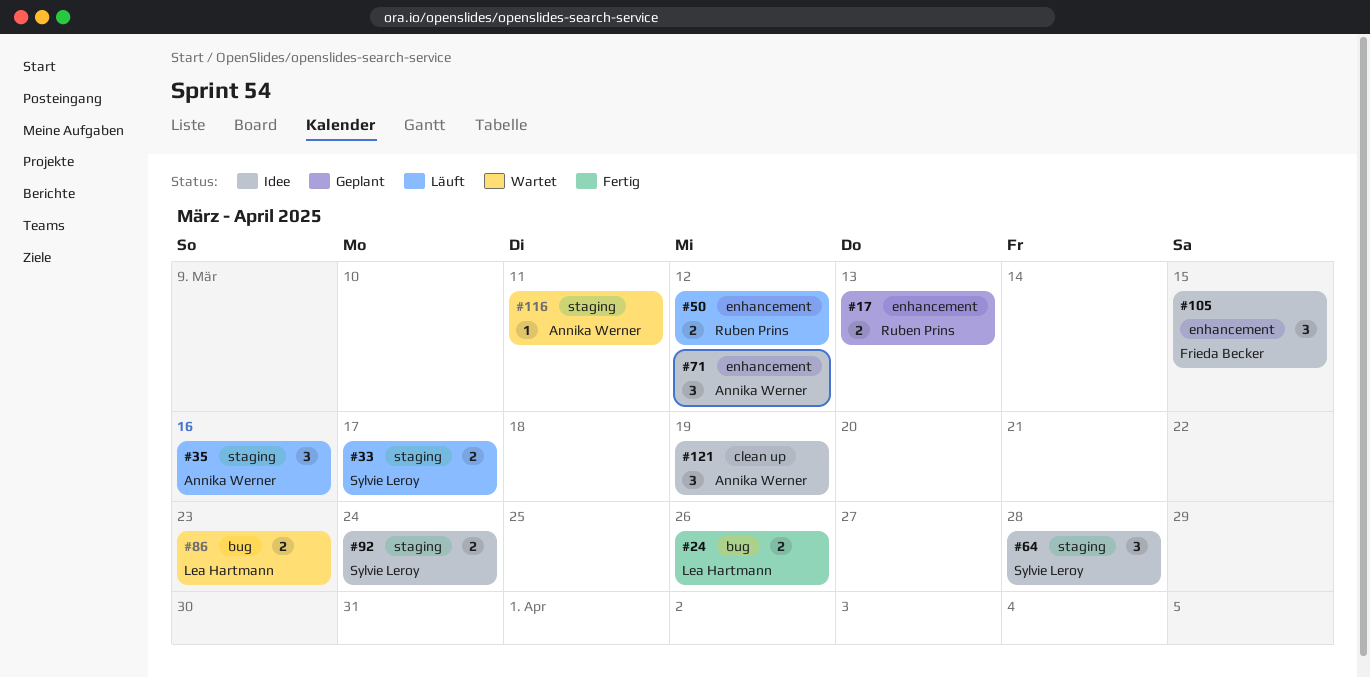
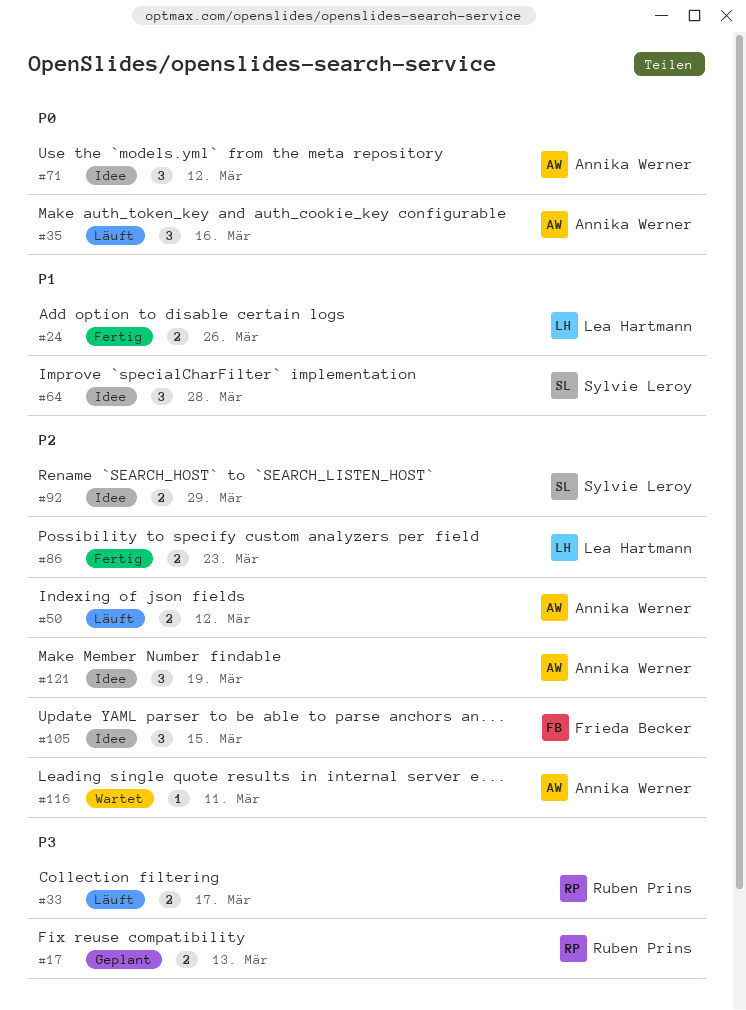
#33, owner: Sylvie Leroy -> Ruben Prins
#50, owner: Ruben Prins -> Annika Werner
#86, status: Wartet -> Fertig
#92, due: Mar 24 -> Mar 29

